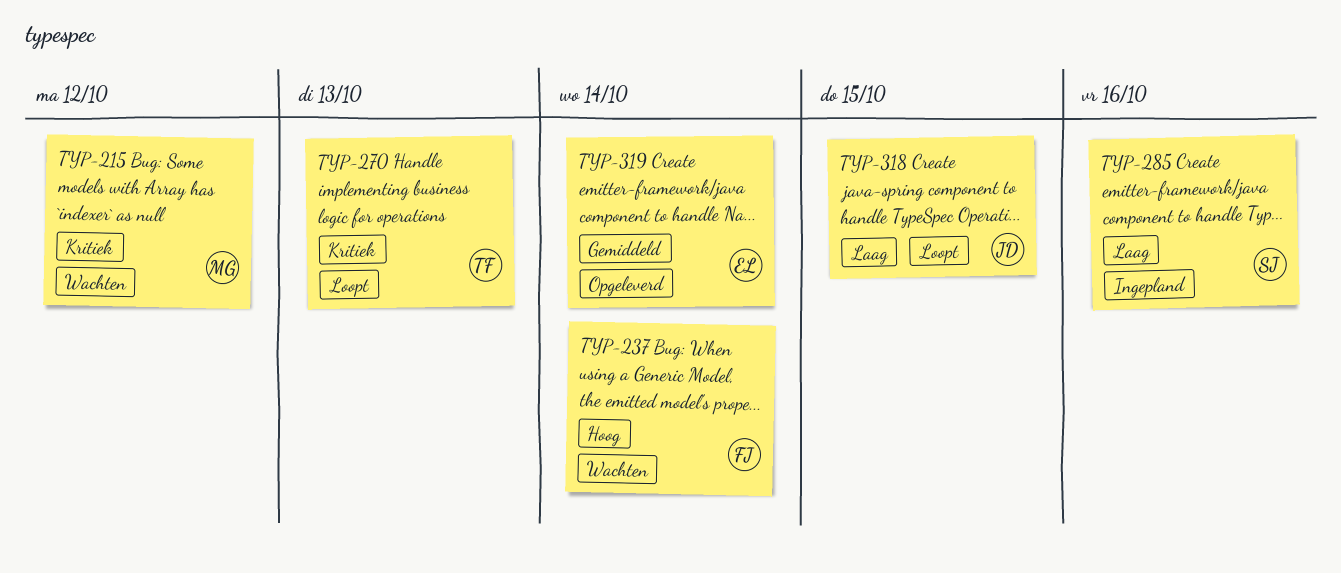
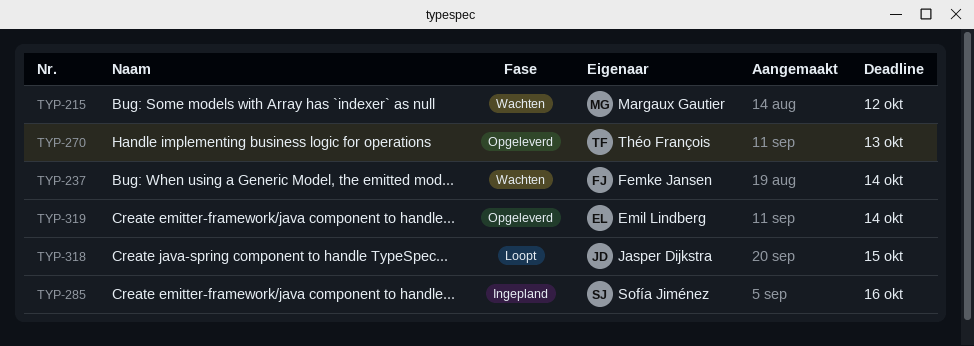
TYP-270, status: Loopt -> Opgeleverd

